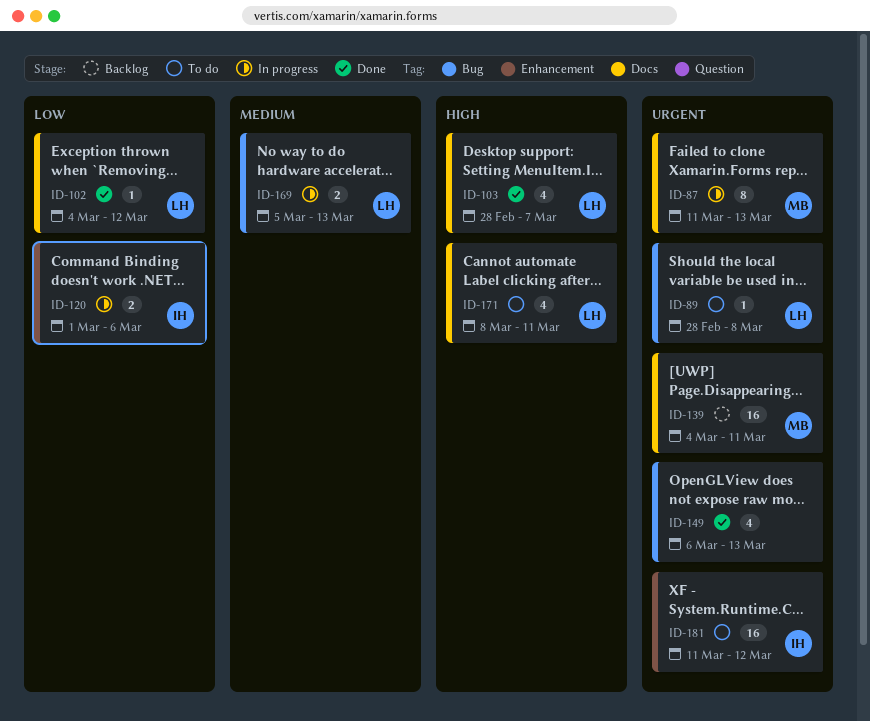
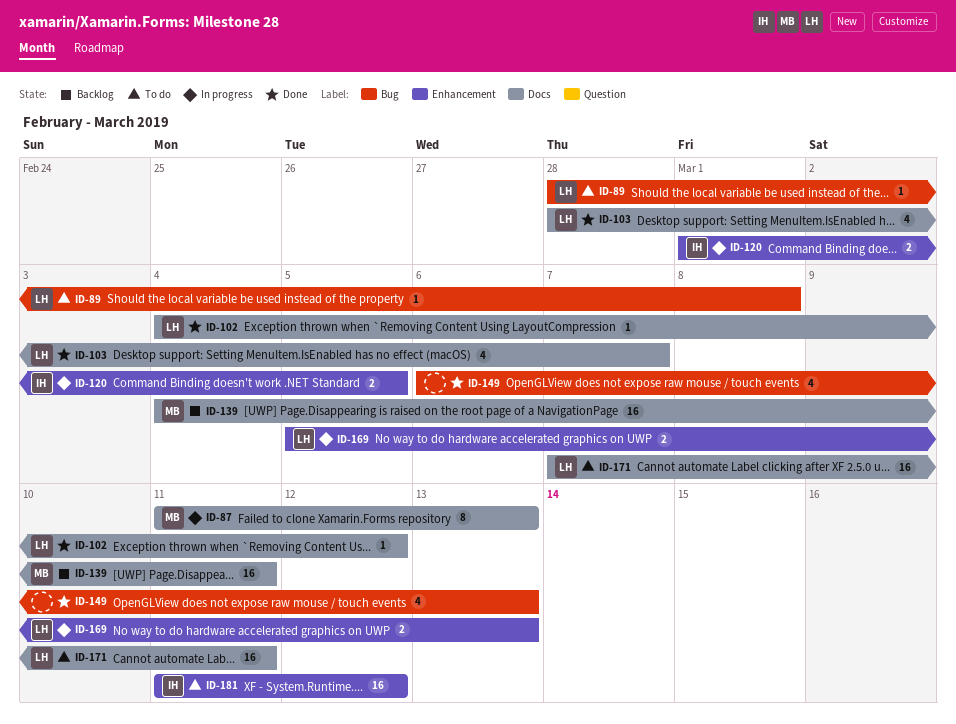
ID-120, due: Mar 6 -> Mar 5
ID-169, label: Bug -> Enhancement
ID-171, estimate: 4 -> 16
ID-171, start: Mar 8 -> Mar 7

